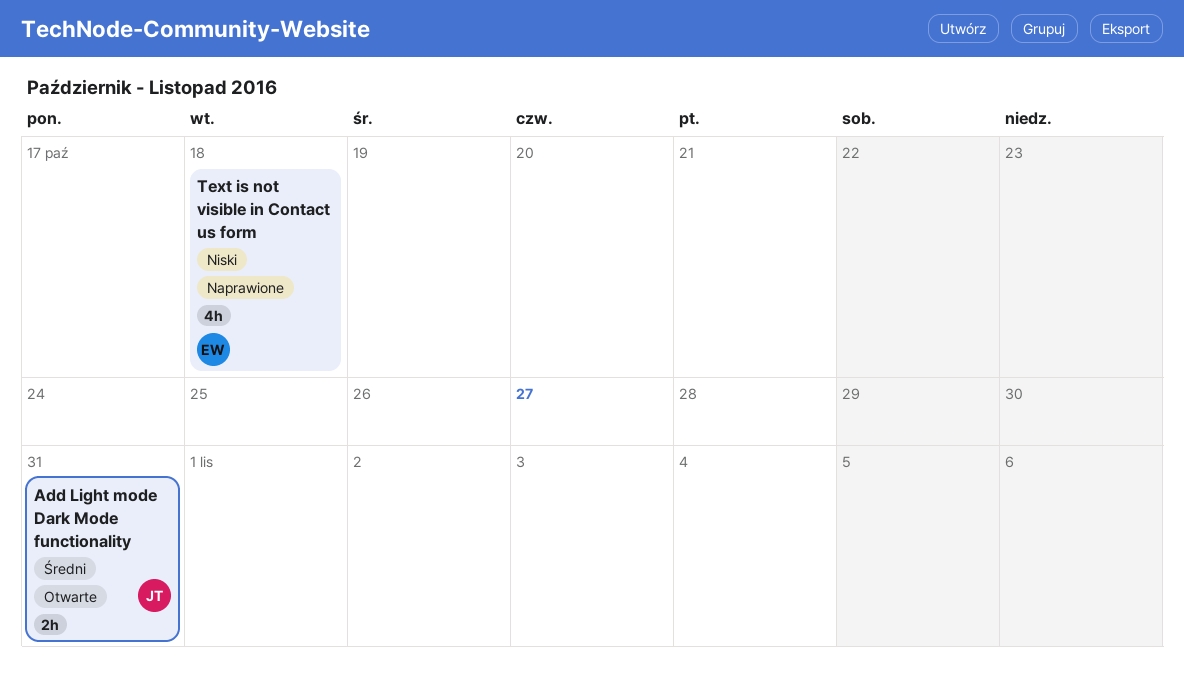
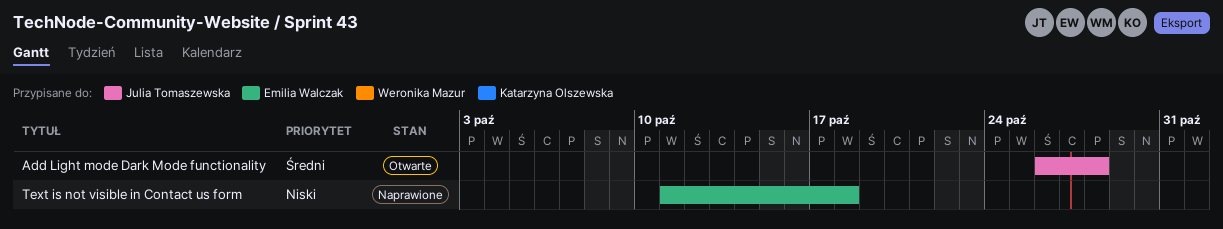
Add Light mode Dark Mode functionality, due: Oct 31 -> Oct 28

